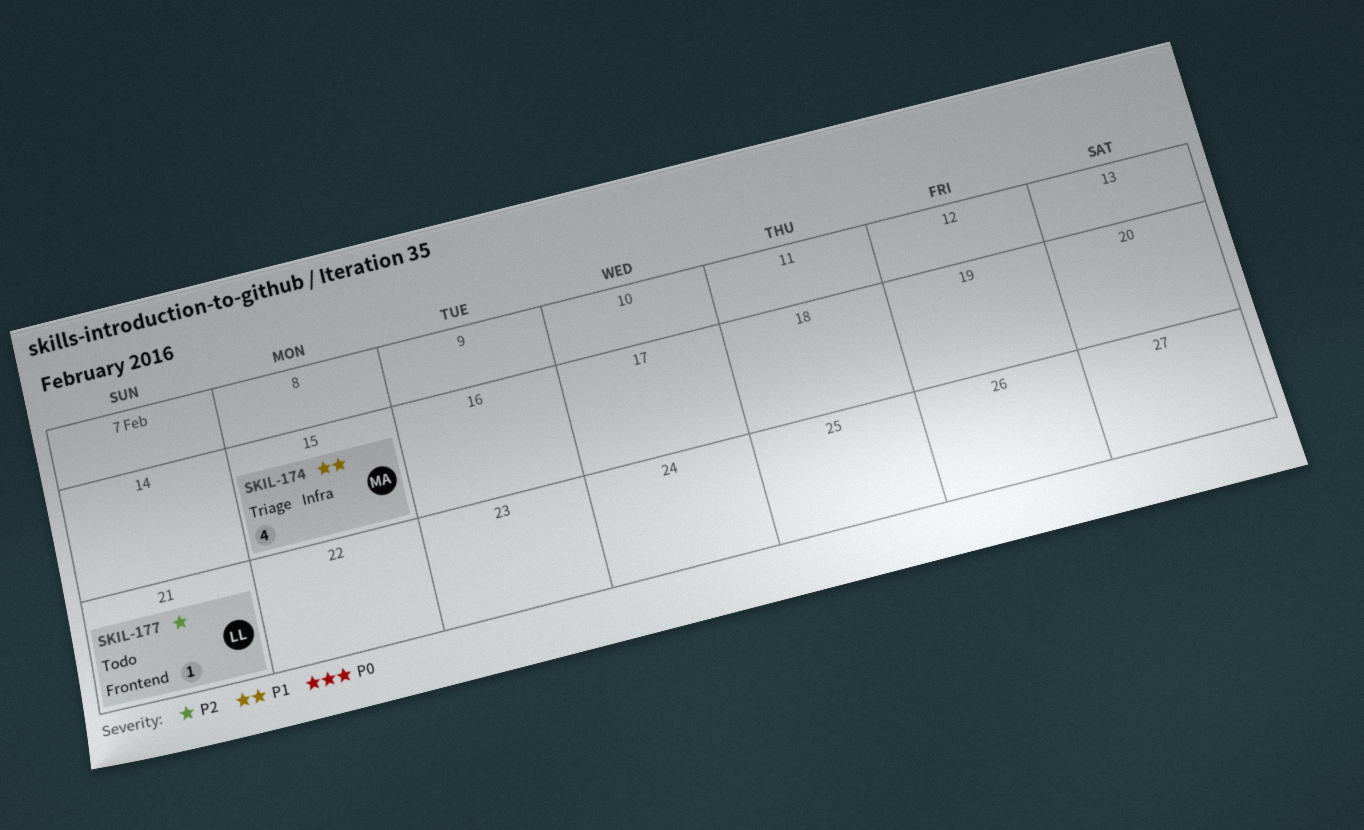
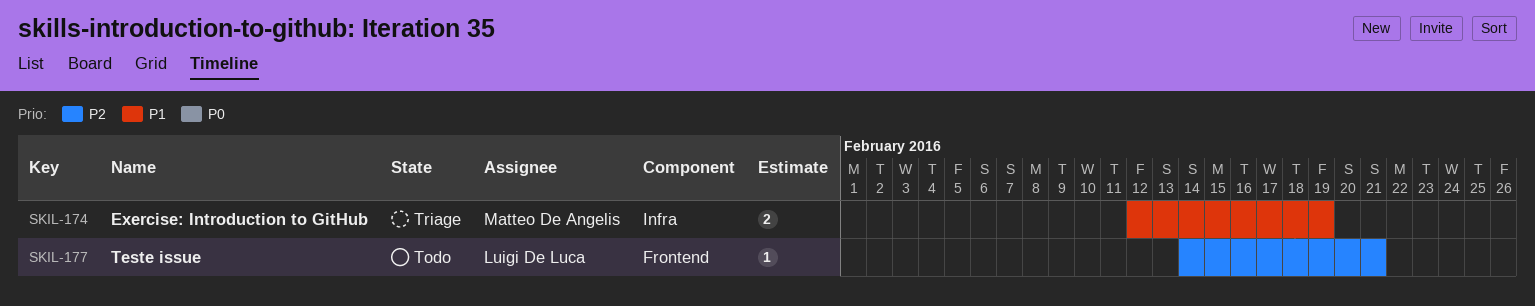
SKIL-174, estimate: 4 -> 2
SKIL-174, due: Feb 15 -> Feb 19

